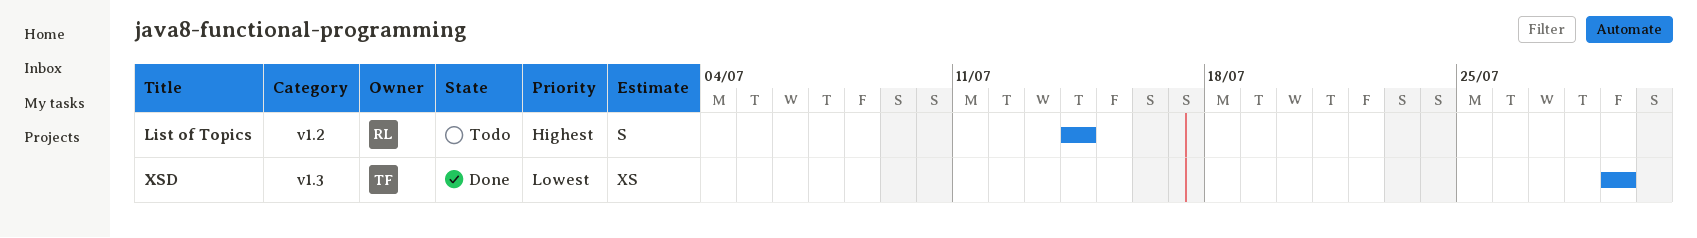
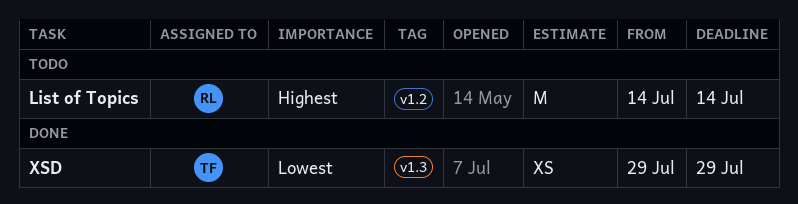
List of Topics, estimate: S -> M

